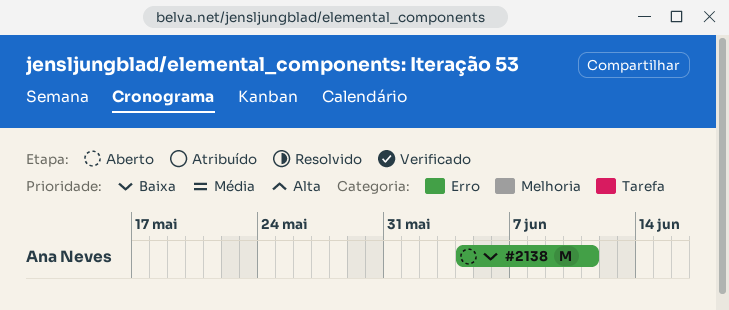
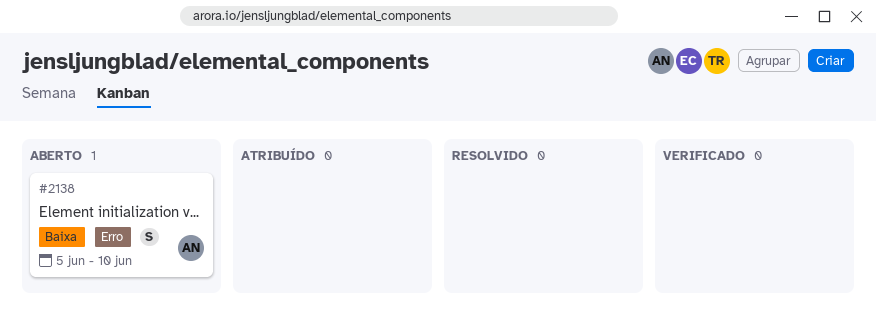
#2138, estimate: M -> S
#2138, start: Jun 4 -> Jun 5
#2138, due: Jun 11 -> Jun 10

